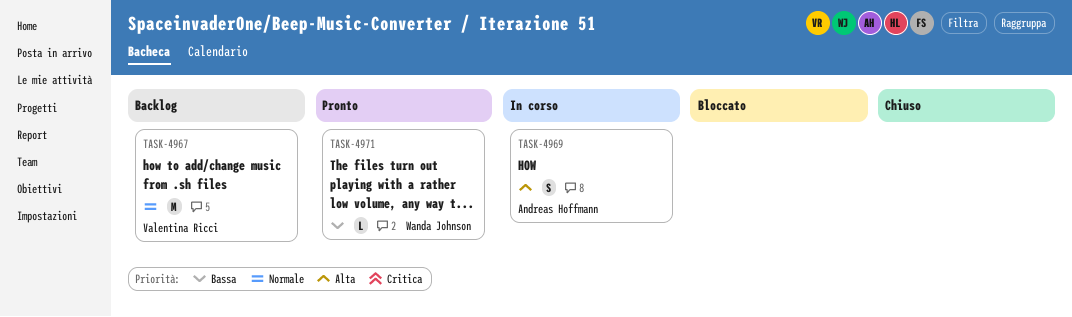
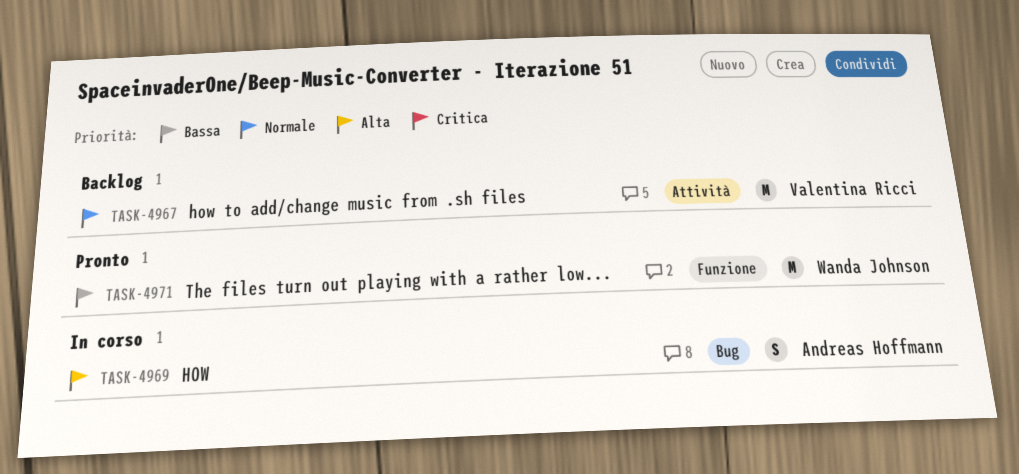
TASK-4971, estimate: L -> M

